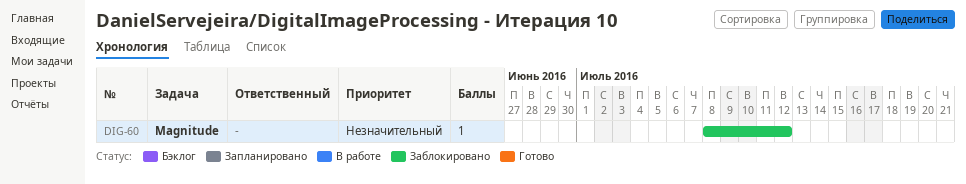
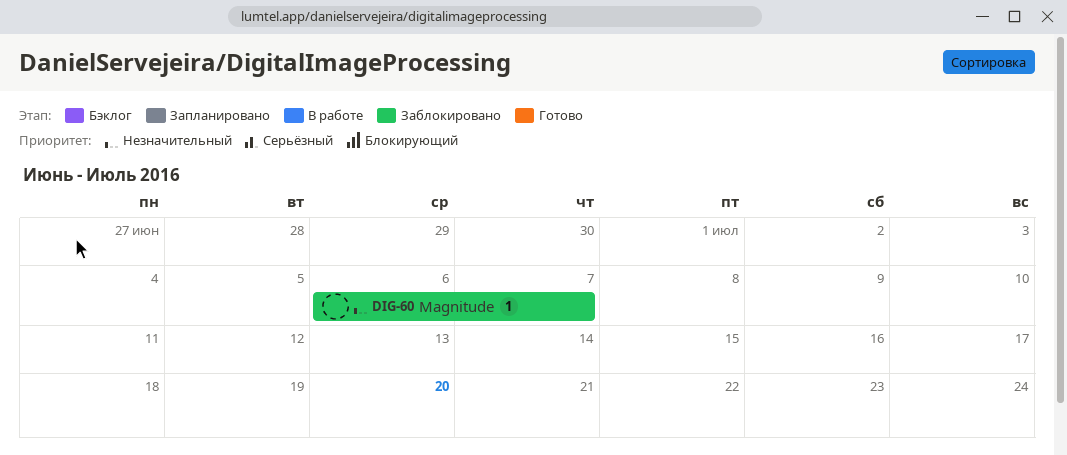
DIG-60, start: Jul 8 -> Jul 6
DIG-60, due: Jul 12 -> Jul 7

